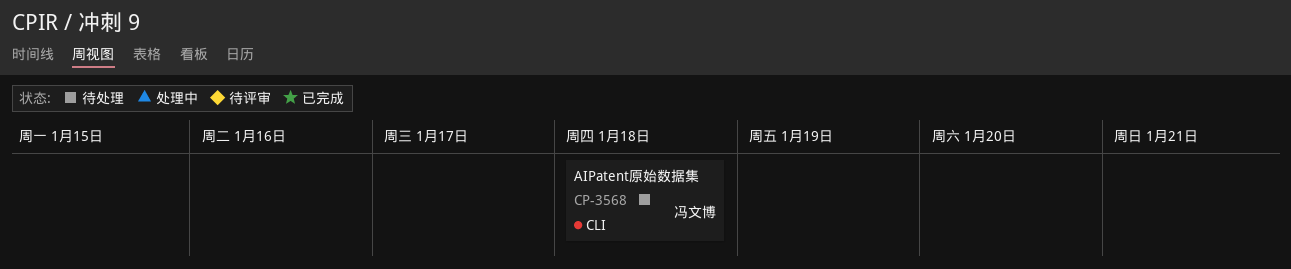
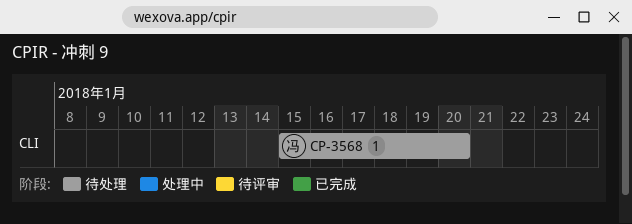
CP-3568, due: Jan 18 -> Jan 20

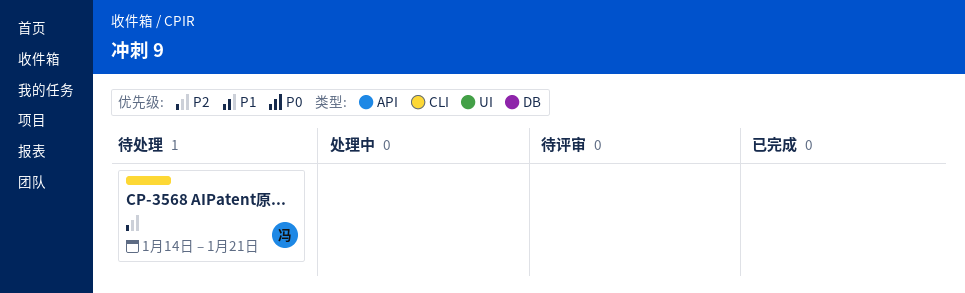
CP-3568, start: Jan 15 -> Jan 14
CP-3568, due: Jan 20 -> Jan 21

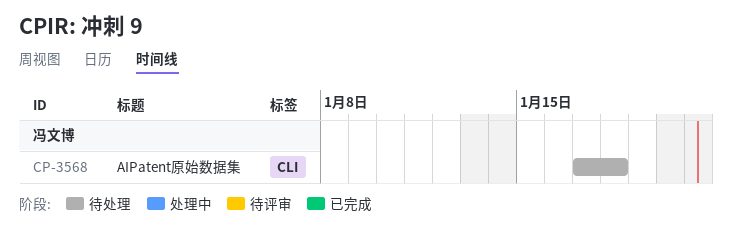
CP-3568, start: Jan 14 -> Jan 17
CP-3568, due: Jan 21 -> Jan 18

